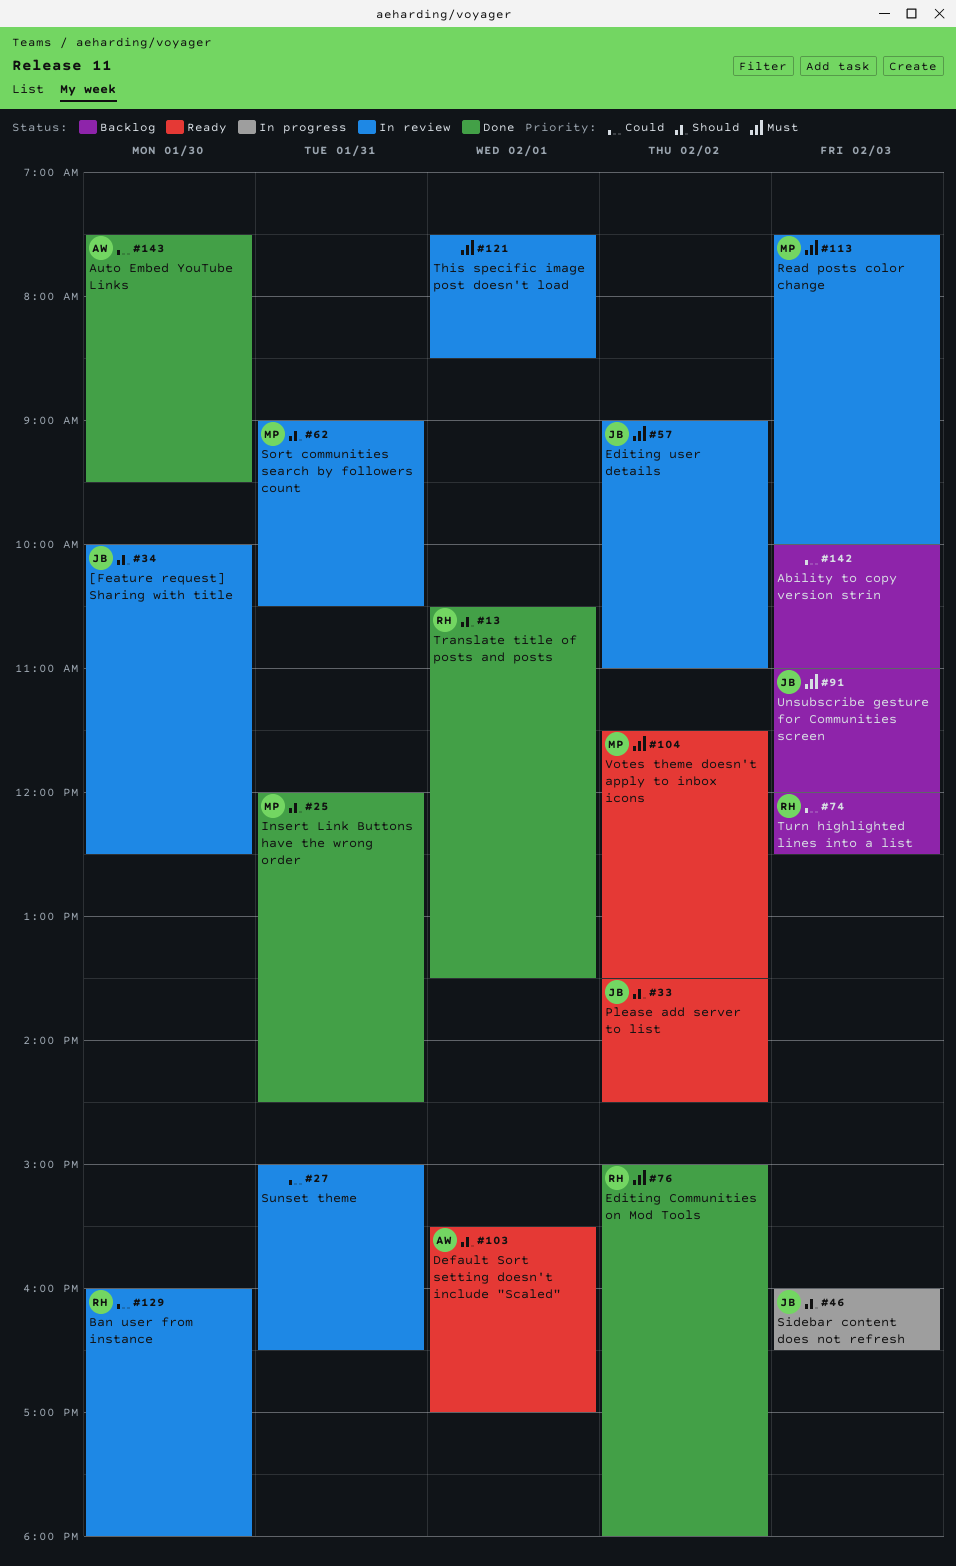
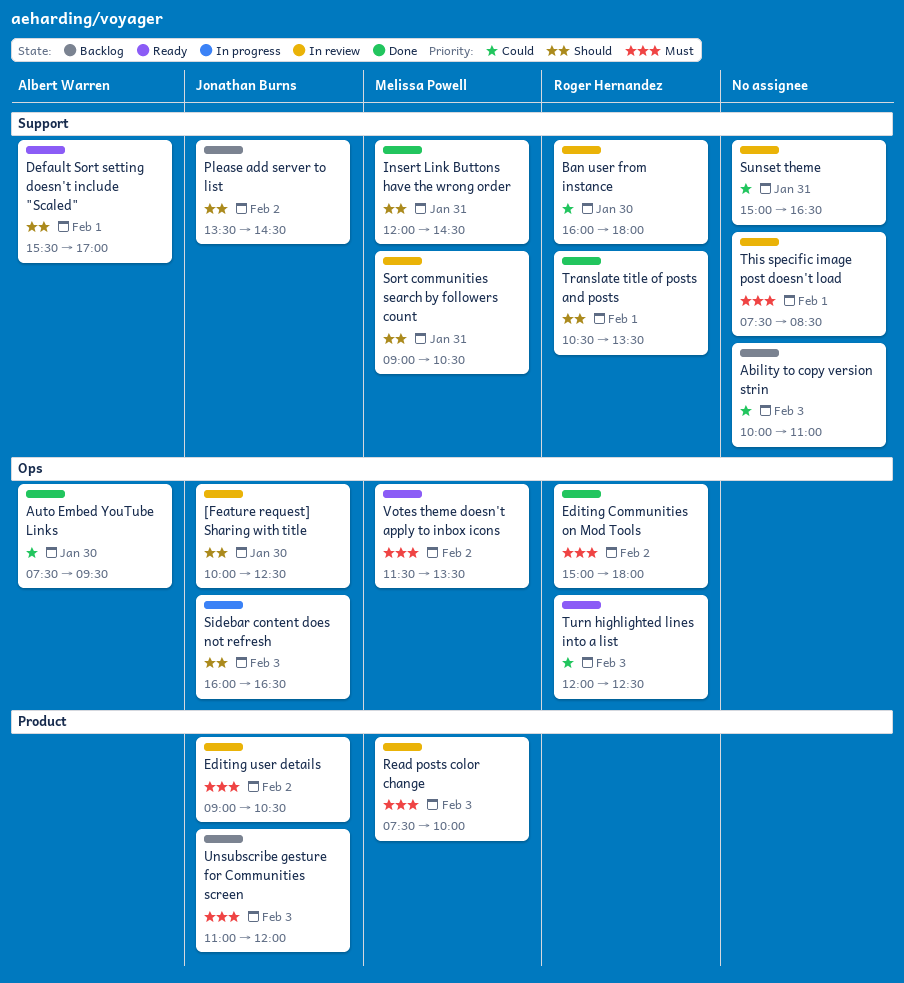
Editing user details, ends: 11:00 -> 10:30
Please add server to list, status: Ready -> Backlog
Turn highlighted lines into a list, status: Backlog -> Ready

